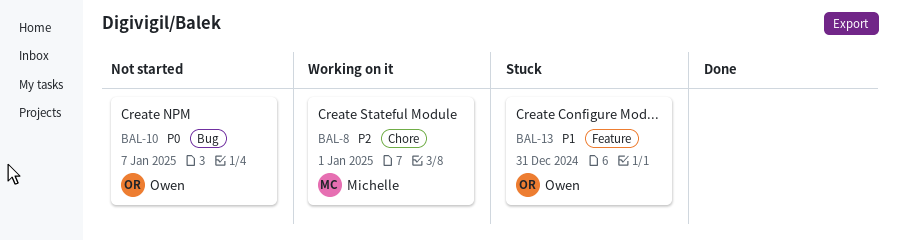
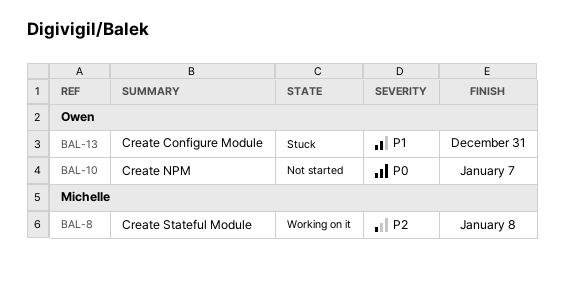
BAL-8, due: Jan 1 -> Jan 8

